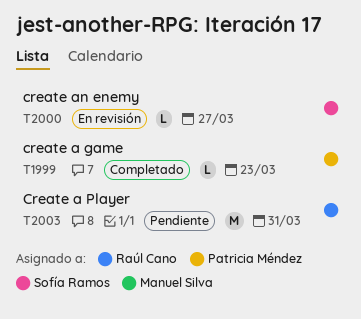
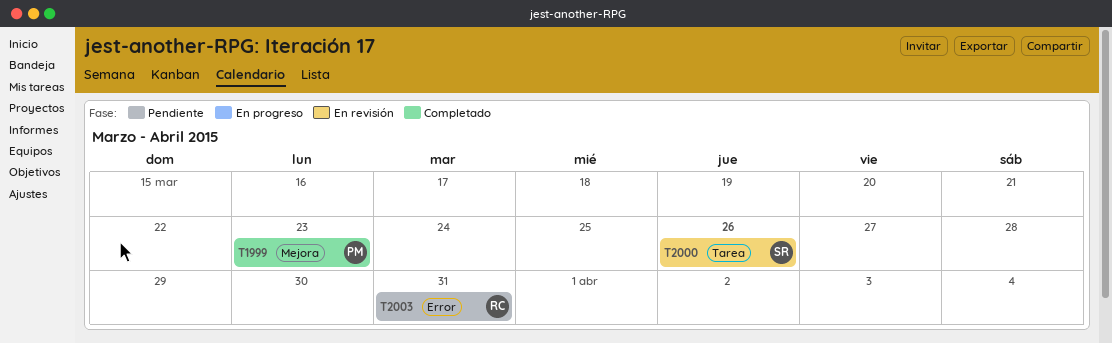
T2000, due: Mar 27 -> Mar 26

